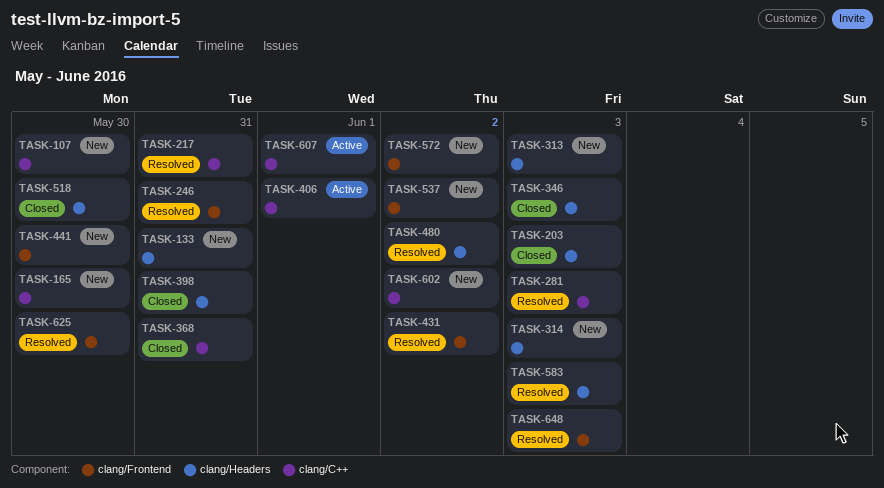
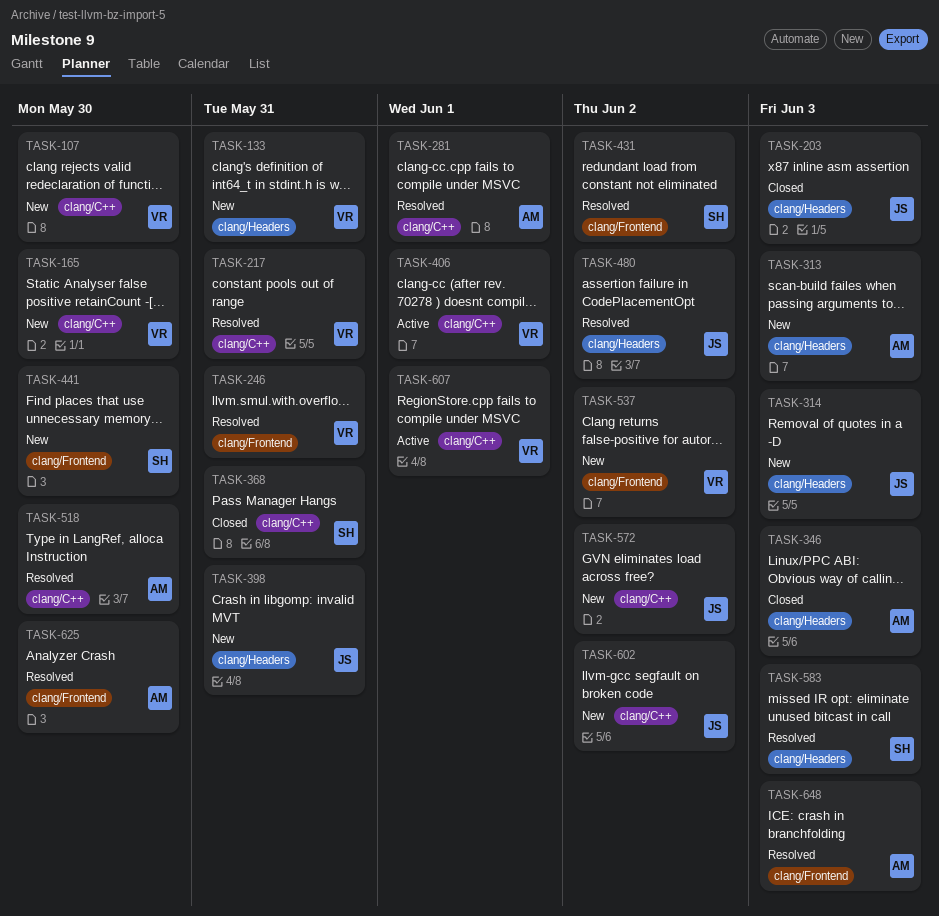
TASK-281, due: Jun 3 -> Jun 1
TASK-398, status: Closed -> New
TASK-518, status: Closed -> Resolved
TASK-518, label: clang/Headers -> clang/C++
TASK-572, label: clang/Frontend -> clang/C++

